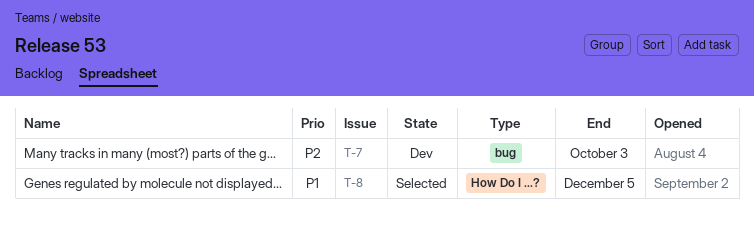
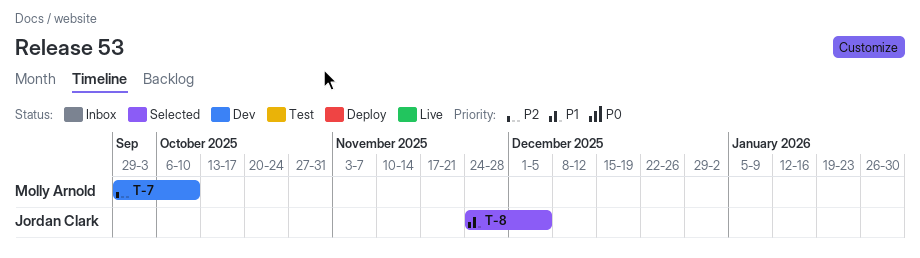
T-7, due: Oct 3 -> Oct 10

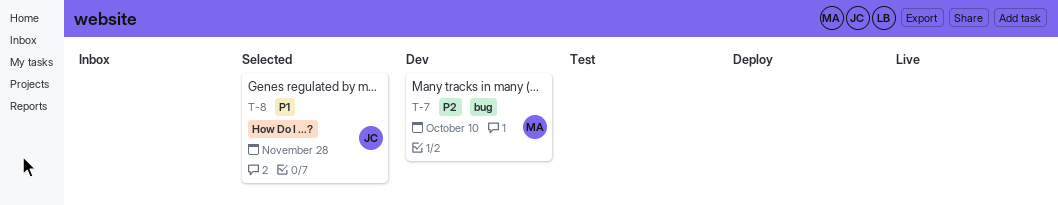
T-8, due: Dec 5 -> Nov 28

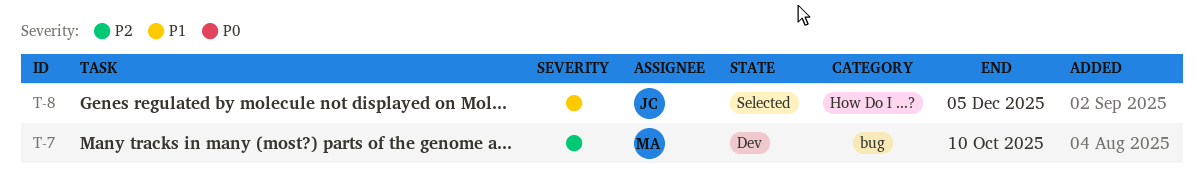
T-8, due: Nov 28 -> Dec 5

